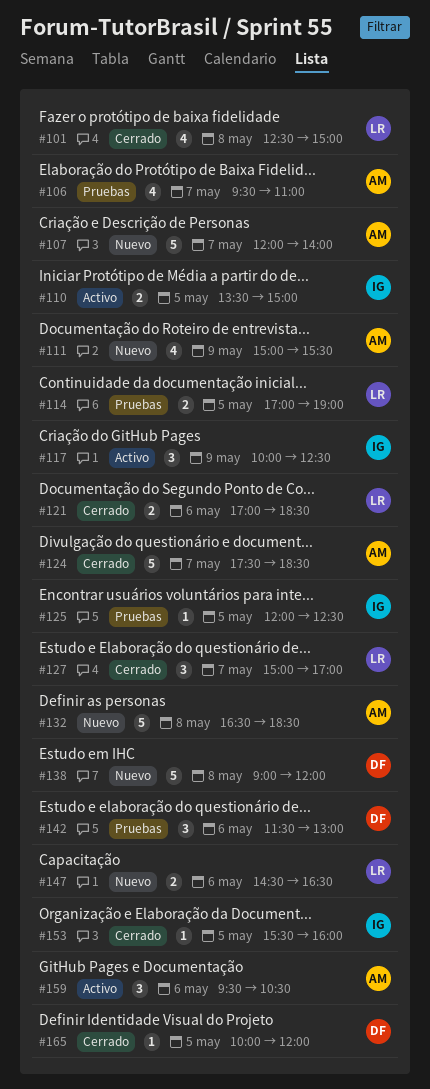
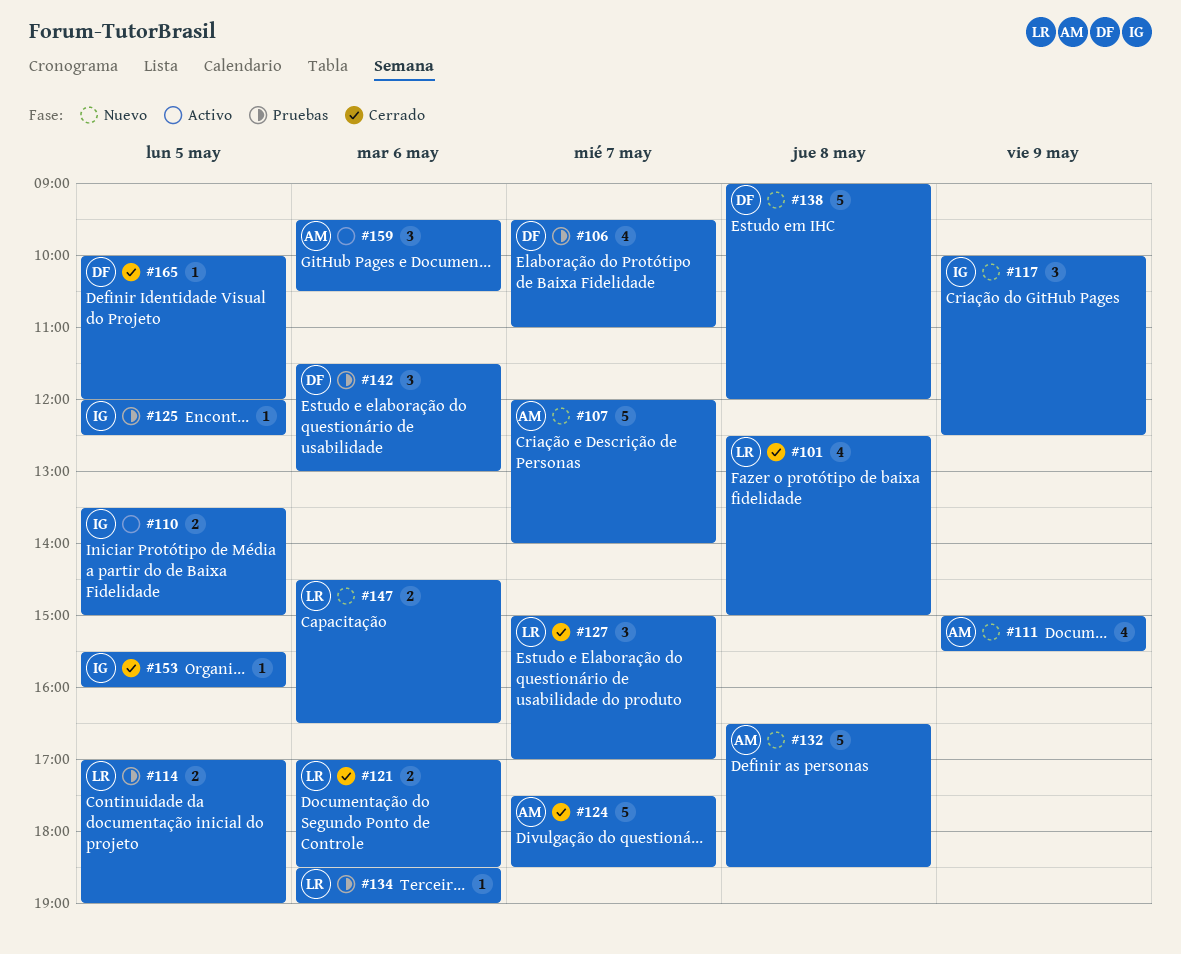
#106, owner: AM -> DF
#117, status: Activo -> Nuevo
#134: none -> present

